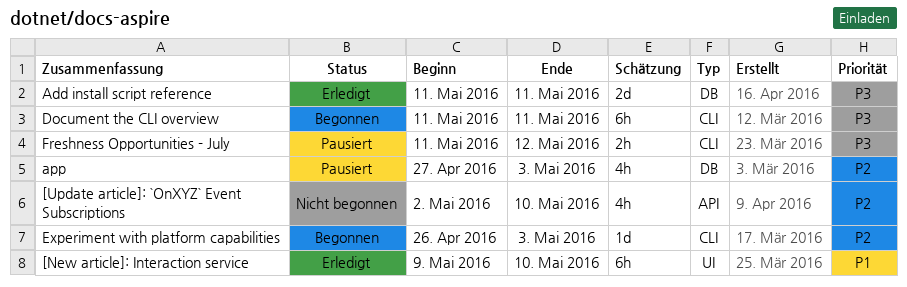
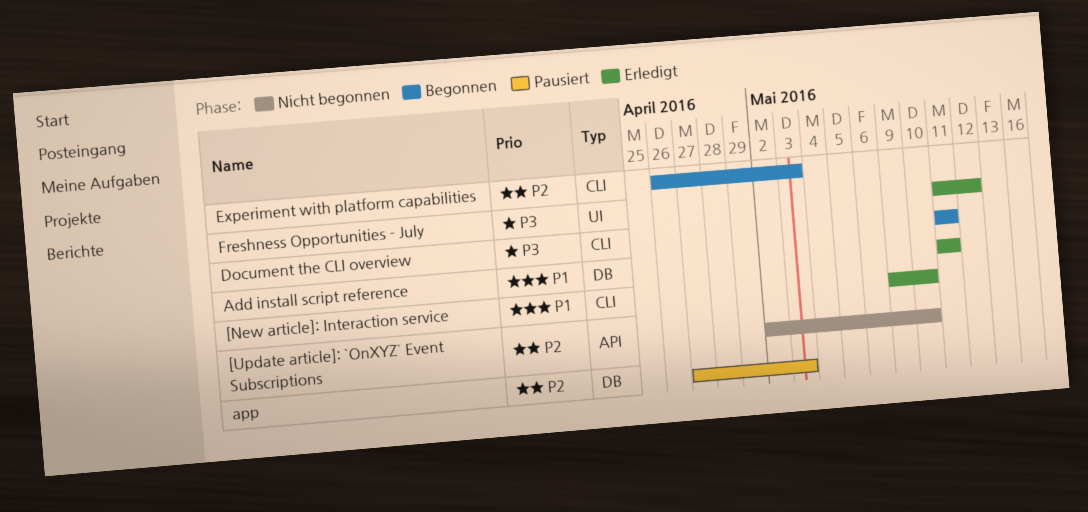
[New article]: Interaction service, label: UI -> CLI
Add install script reference, priority: P3 -> P1
Freshness Opportunities - July, status: Pausiert -> Erledigt
Freshness Opportunities - July, label: CLI -> UI

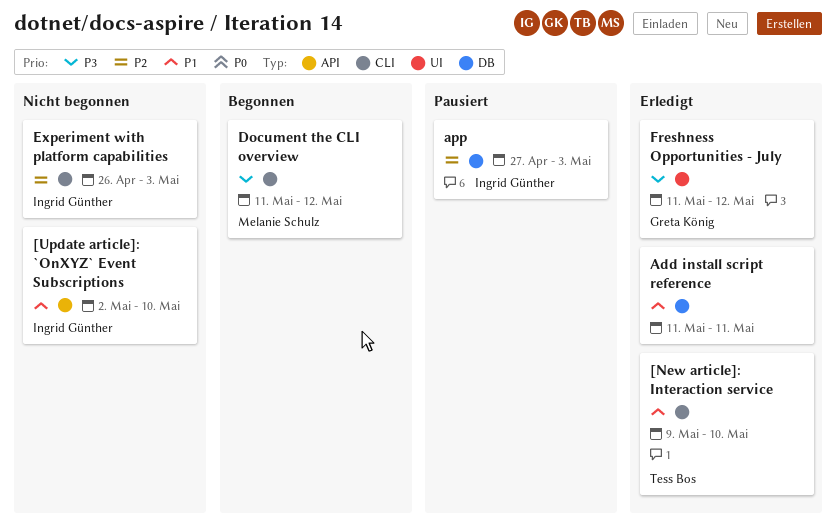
[Update article]: `OnXYZ` Event Subscriptions, priority: P2 -> P1
Document the CLI overview, due: May 11 -> May 12
Experiment with platform capabilities, status: Begonnen -> Nicht begonnen

